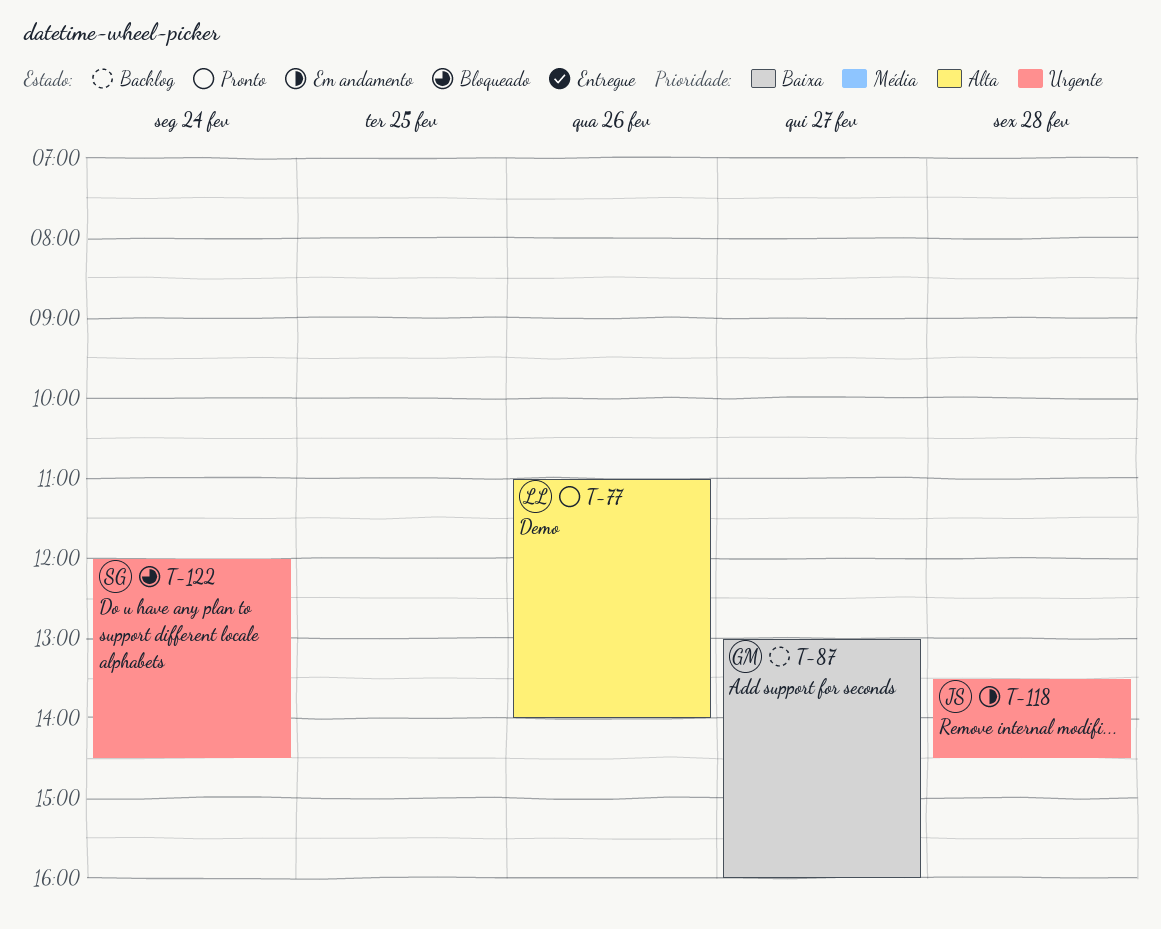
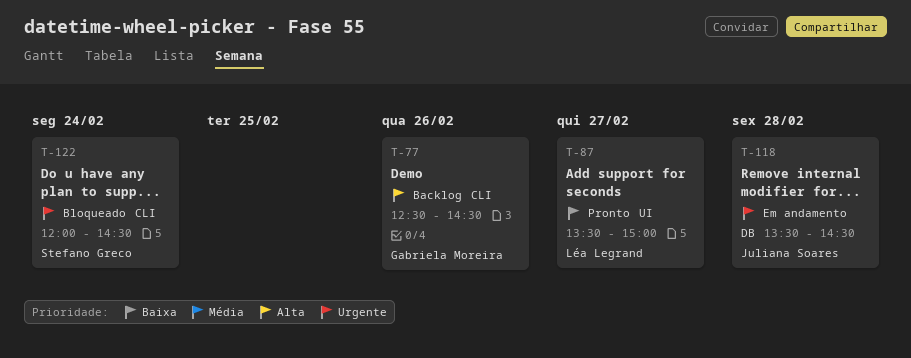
T-77, status: Pronto -> Backlog
T-77, owner: Léa Legrand -> Gabriela Moreira
T-77, begins: 11:00 -> 12:30
T-77, ends: 14:00 -> 14:30
T-87, status: Backlog -> Pronto
T-87, owner: Gabriela Moreira -> Léa Legrand
T-87, begins: 13:00 -> 13:30
T-87, ends: 16:00 -> 15:00

